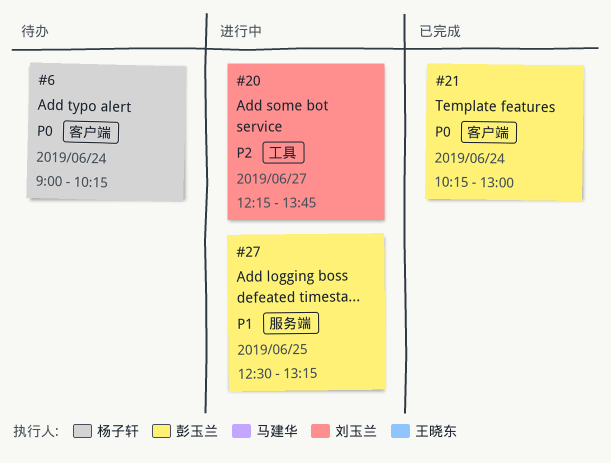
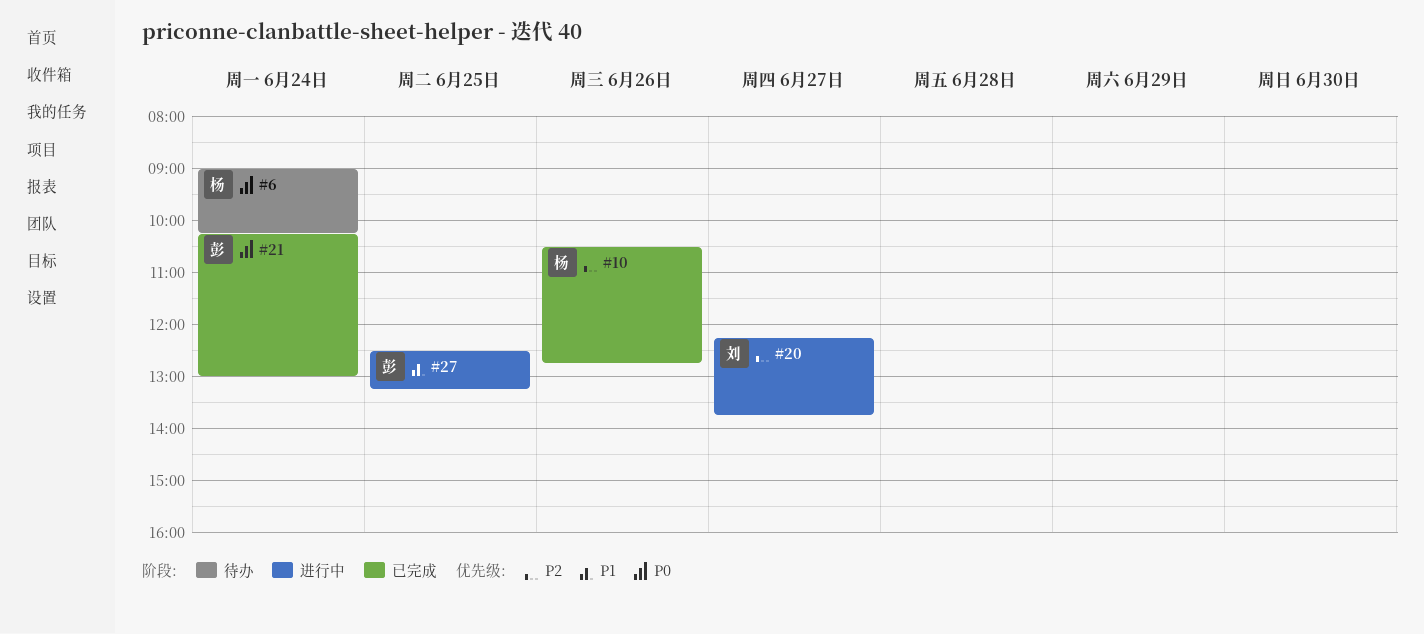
#10: none -> present

